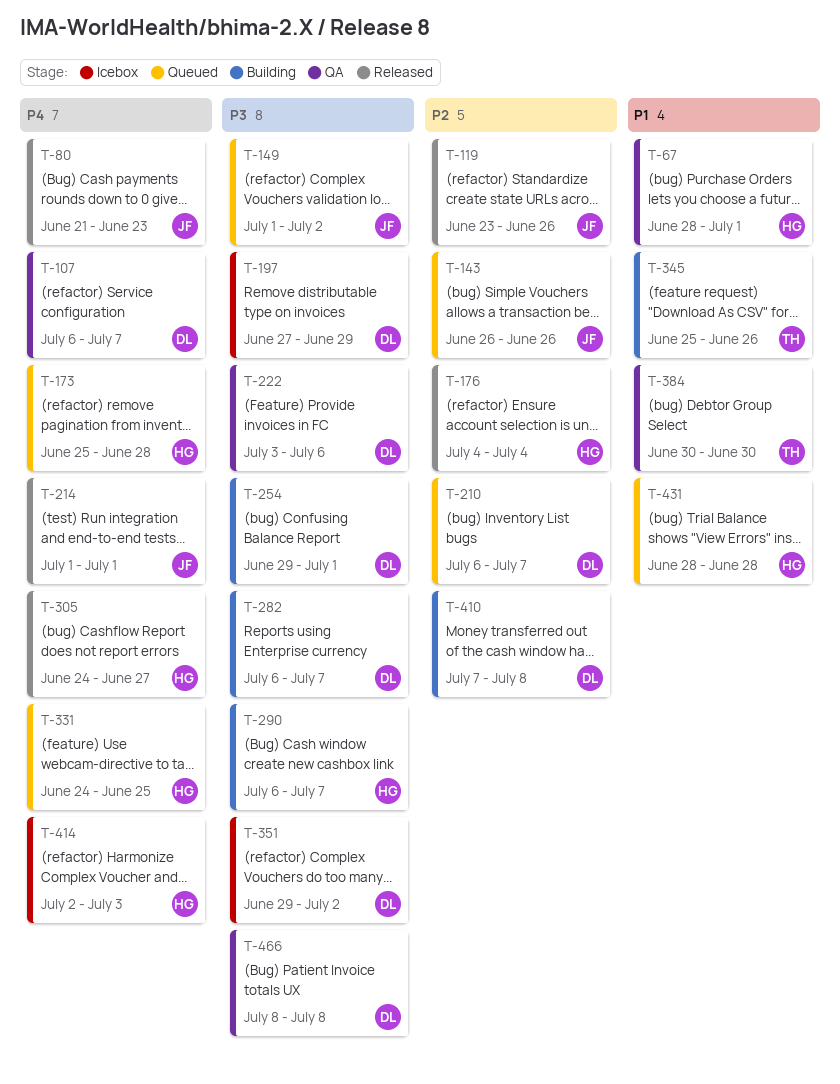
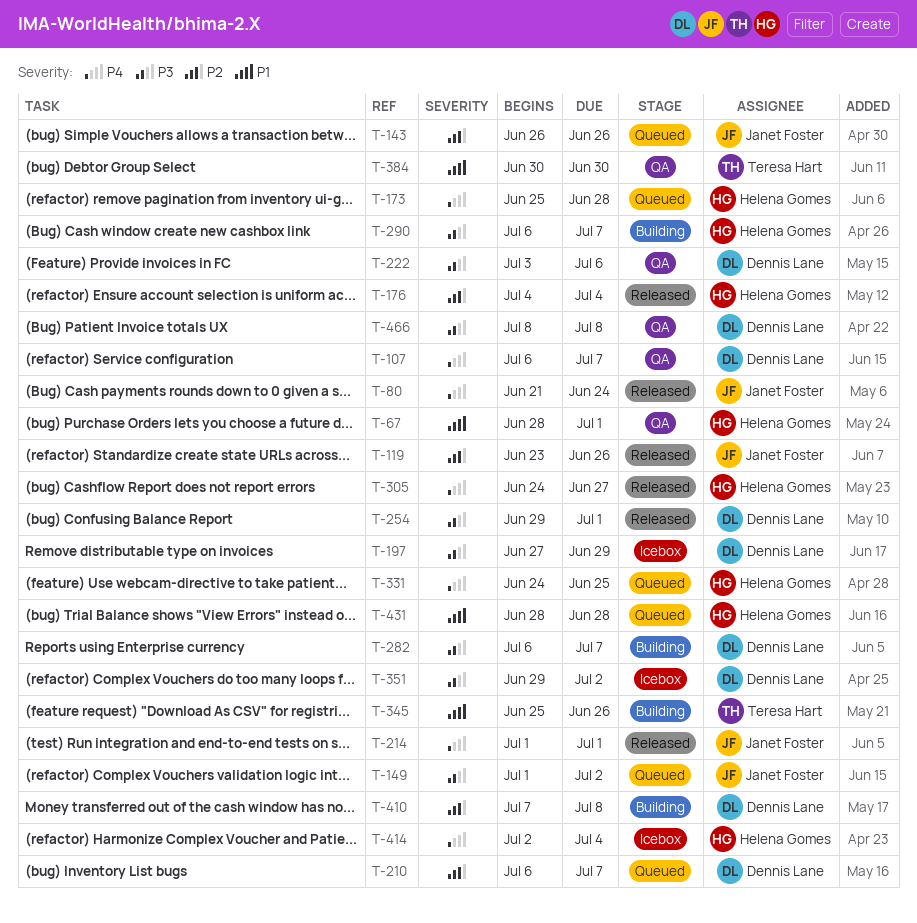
T-80, due: Jun 23 -> Jun 24
T-254, status: Building -> Released
T-414, due: Jul 3 -> Jul 4

